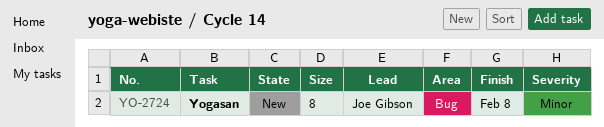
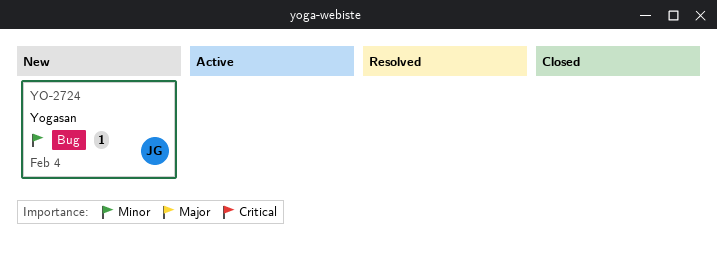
YO-2724, estimate: 8 -> 1
YO-2724, due: Feb 8 -> Feb 4

